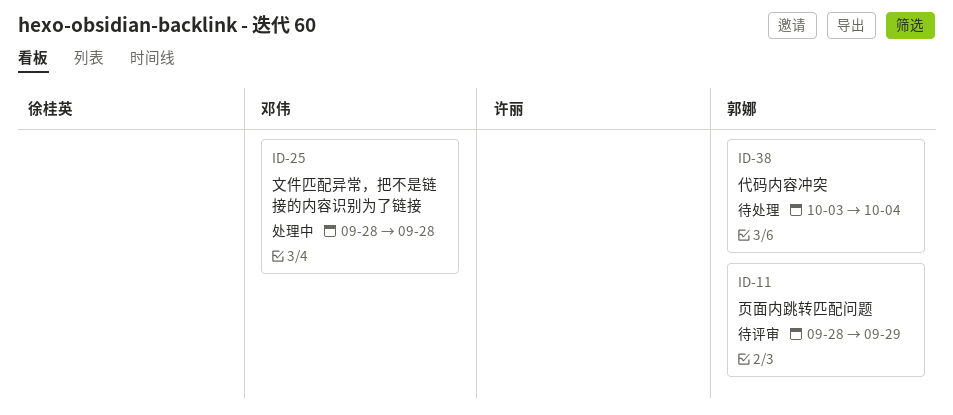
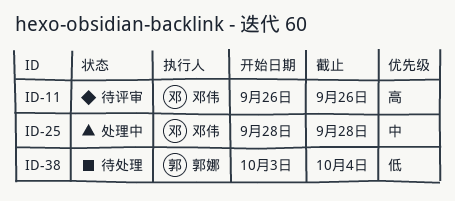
ID-11, owner: 郭娜 -> 邓伟
ID-11, start: Sep 28 -> Sep 26
ID-11, due: Sep 29 -> Sep 26

